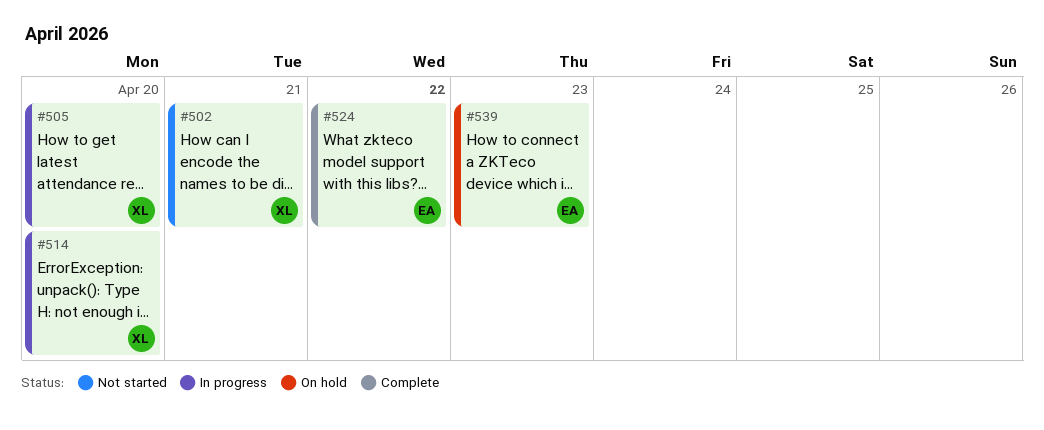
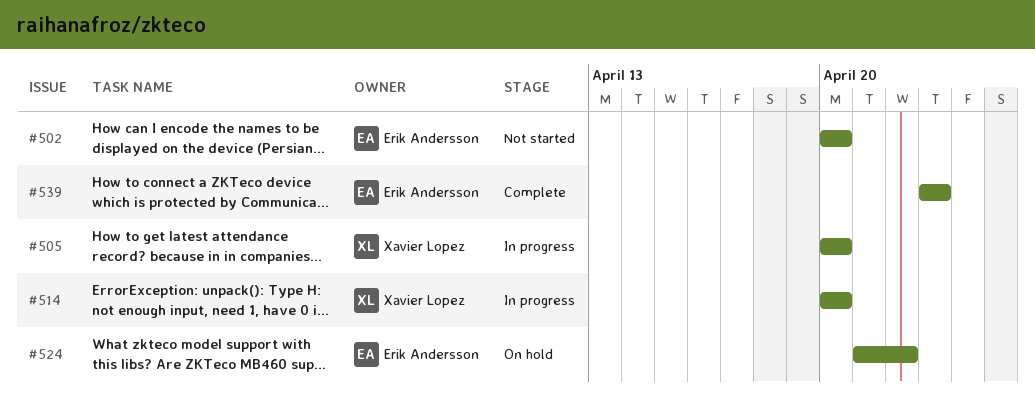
#502, owner: Xavier Lopez -> Erik Andersson
#502, due: Apr 21 -> Apr 20
#524, status: Complete -> On hold
#539, status: On hold -> Complete

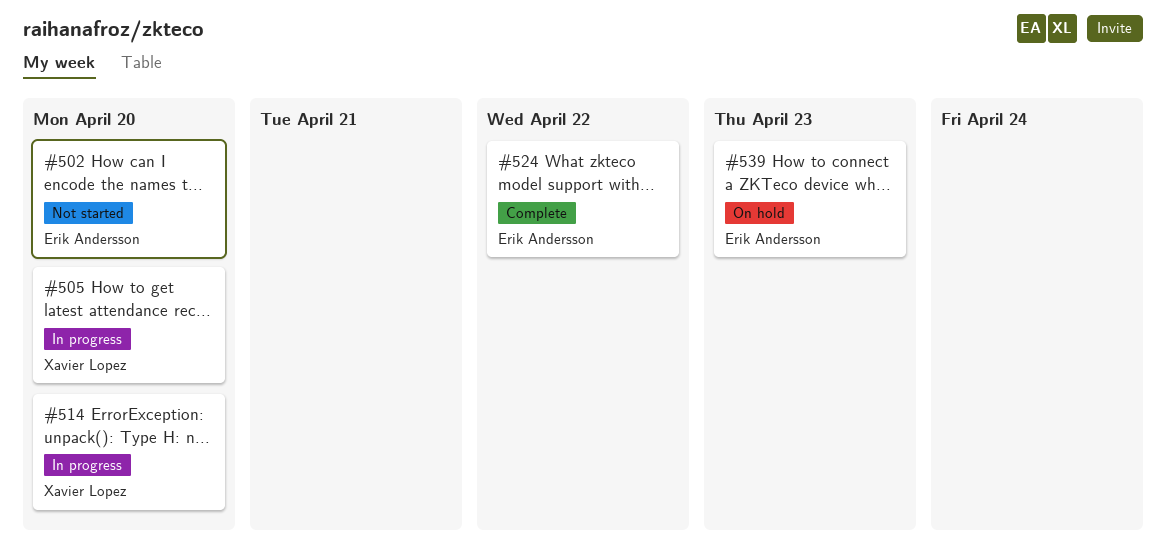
#524, status: On hold -> Complete
#539, status: Complete -> On hold

